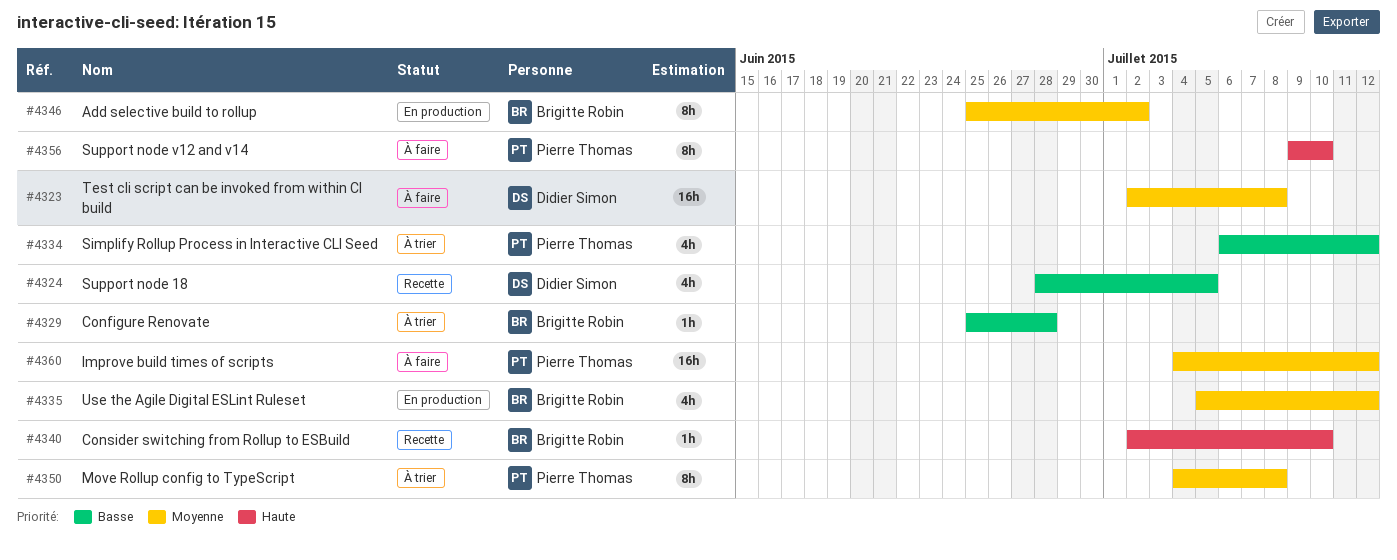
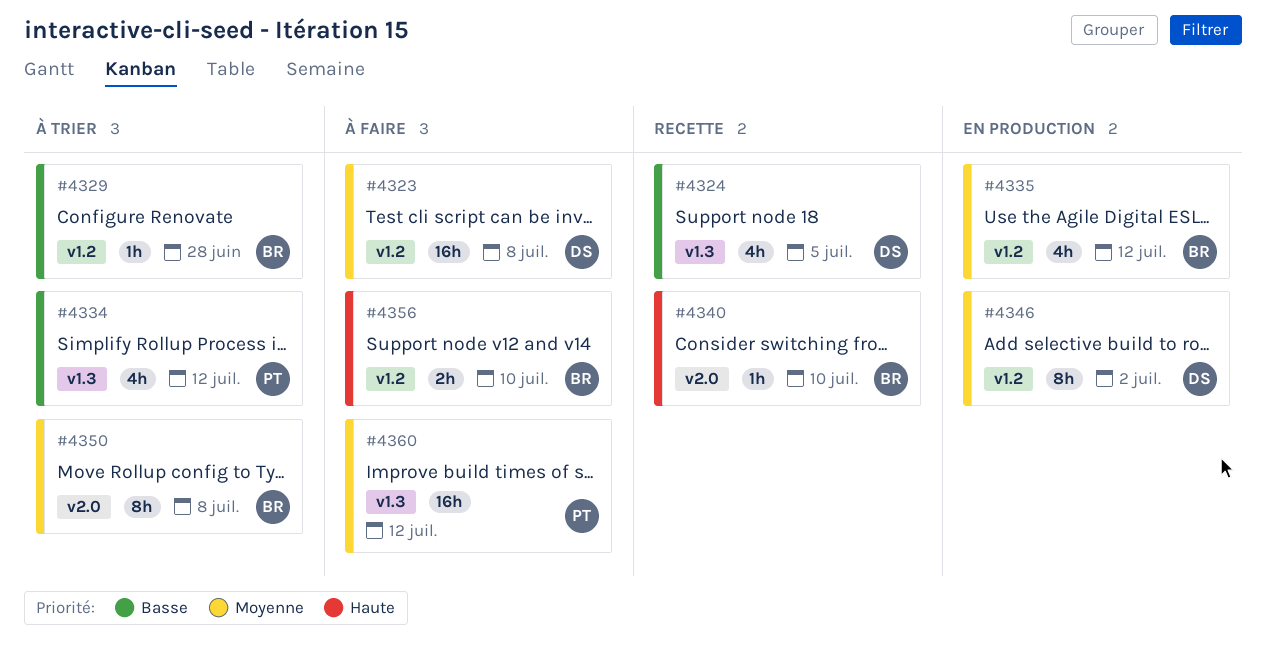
#4346, owner: Brigitte Robin -> Didier Simon
#4350, owner: Pierre Thomas -> Brigitte Robin
#4356, owner: Pierre Thomas -> Brigitte Robin
#4356, estimate: 8h -> 2h

